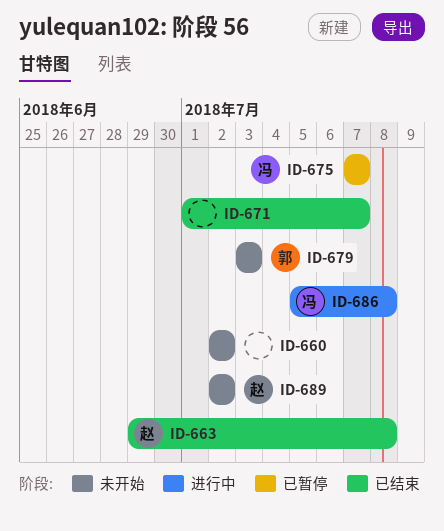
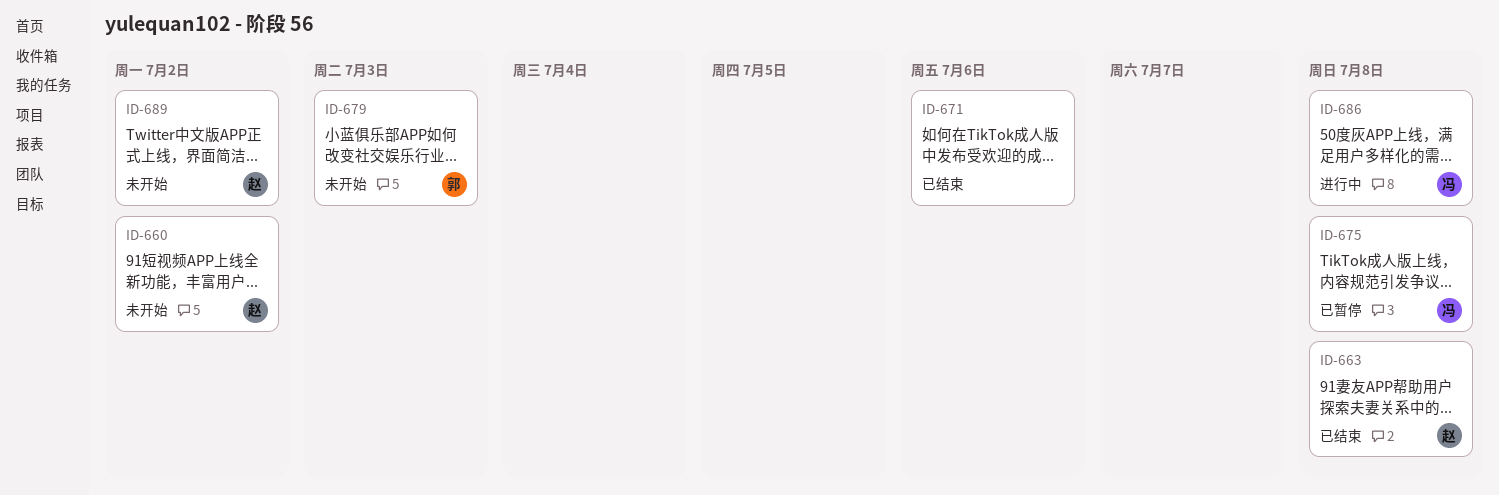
ID-660, owner: none -> 赵
ID-671, due: Jul 7 -> Jul 6
ID-675, due: Jul 7 -> Jul 8

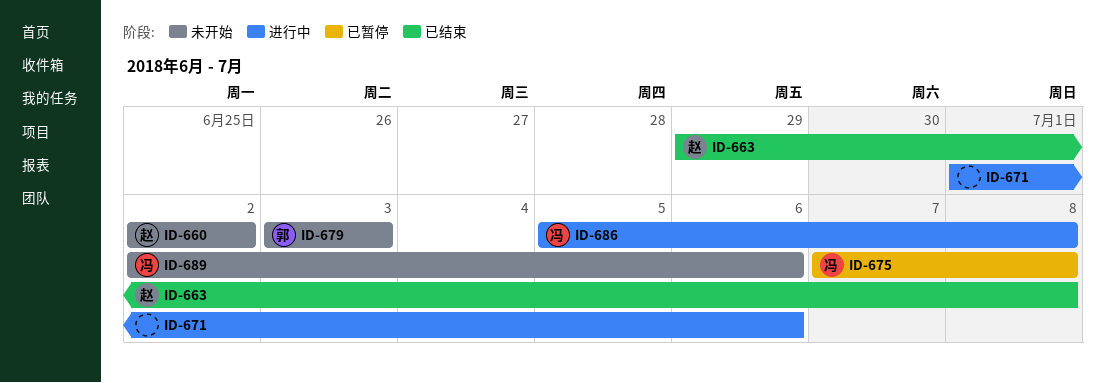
ID-671, status: 已结束 -> 进行中
ID-689, owner: 赵 -> 冯
ID-689, due: Jul 2 -> Jul 6

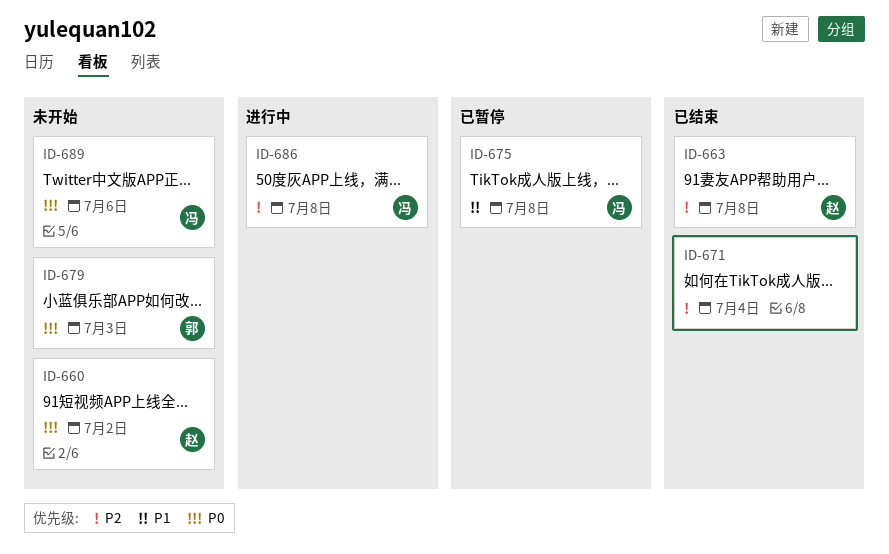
ID-671, status: 进行中 -> 已结束
ID-671, due: Jul 6 -> Jul 4

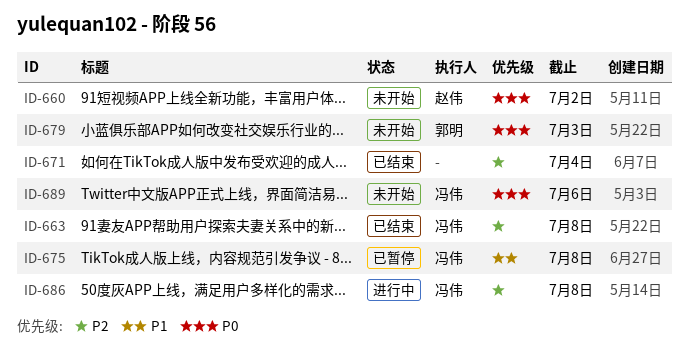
ID-663, owner: 赵伟 -> 冯伟

